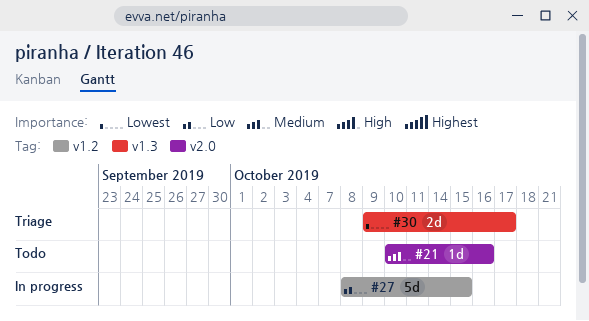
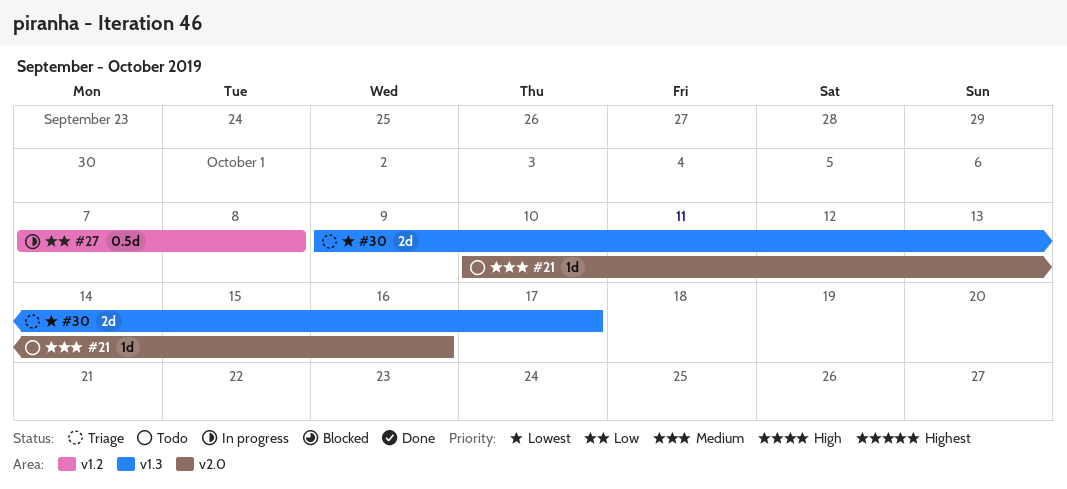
#27, estimate: 5d -> 0.5d
#27, start: Oct 8 -> Oct 7
#27, due: Oct 15 -> Oct 8

